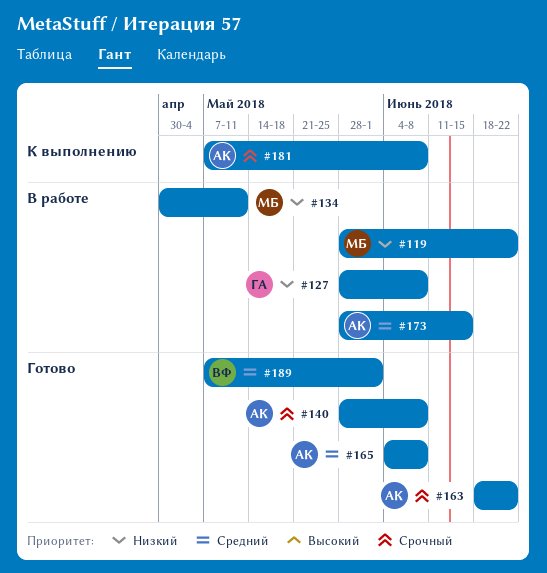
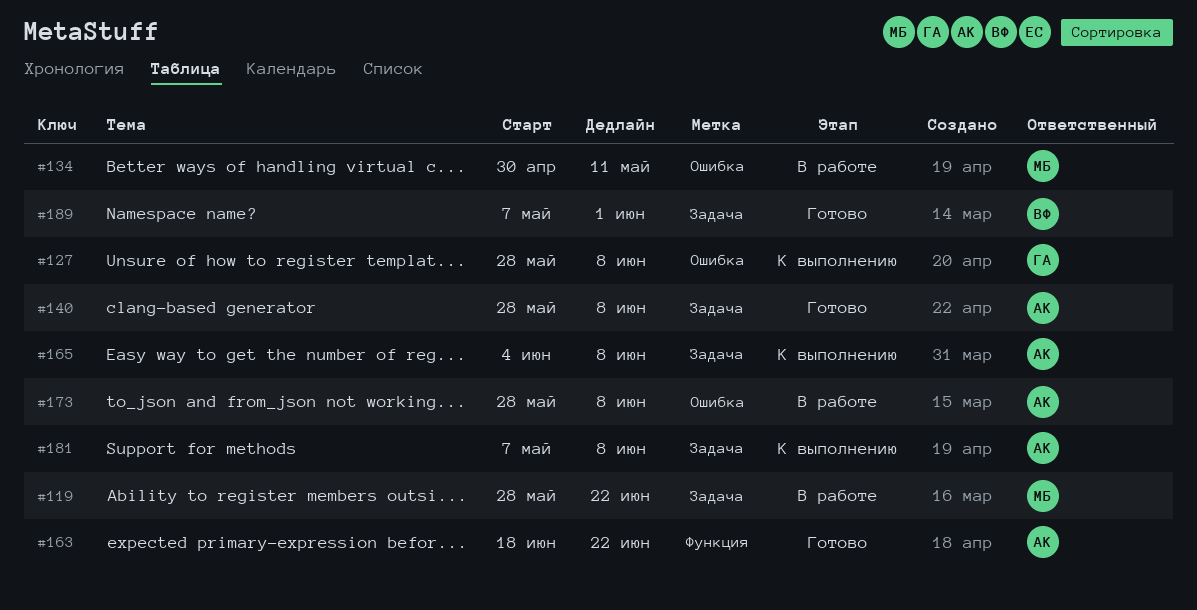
#127, status: В работе -> К выполнению
#165, status: Готово -> К выполнению
#173, due: Jun 15 -> Jun 8

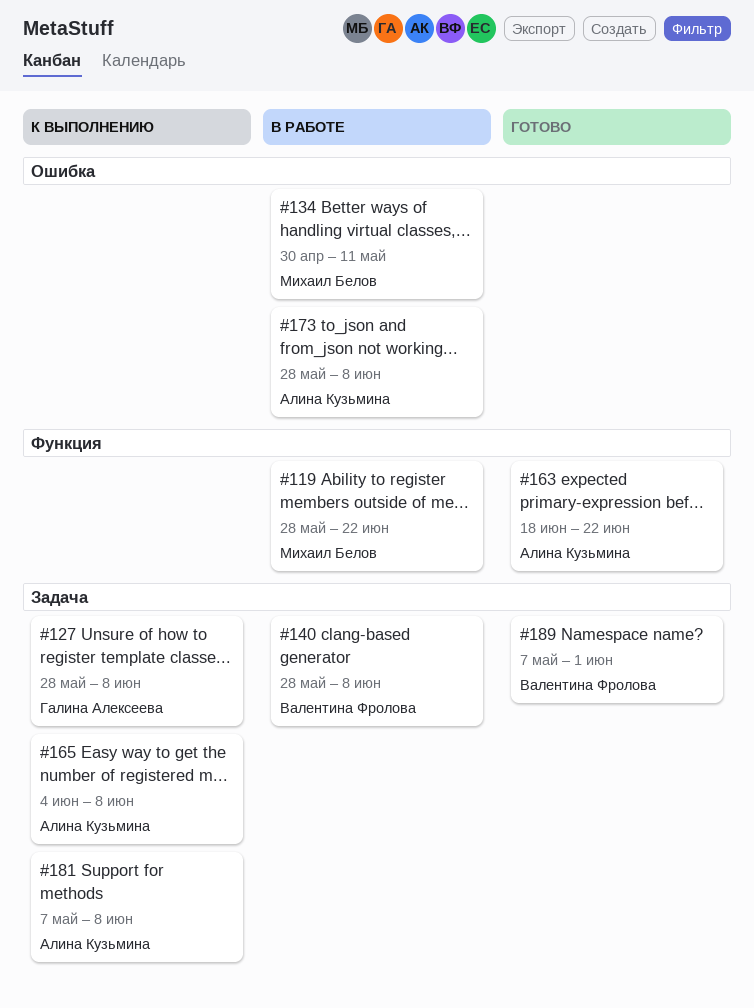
#119, label: Задача -> Функция
#127, label: Ошибка -> Задача
#140, status: Готово -> В работе
#140, owner: Алина Кузьмина -> Валентина Фролова

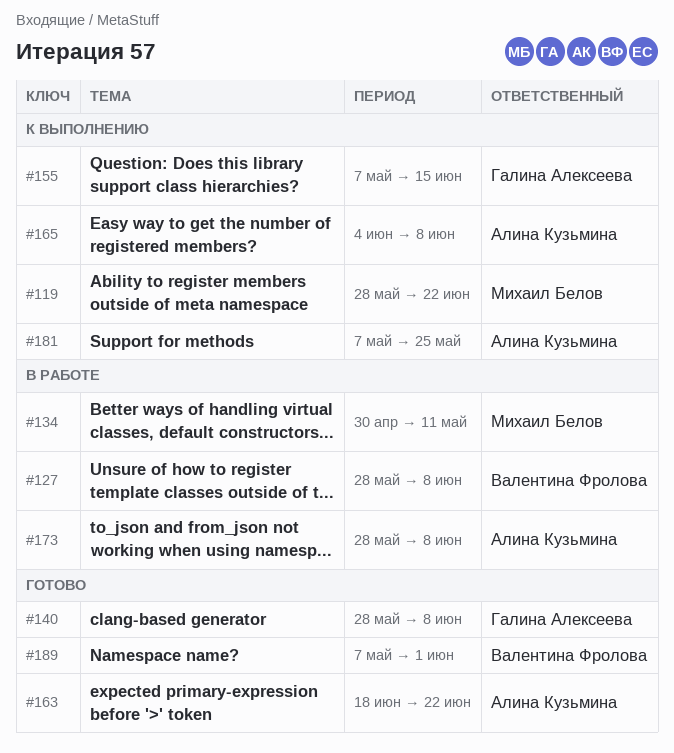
#119, status: В работе -> К выполнению
#127, status: К выполнению -> В работе
#127, owner: Галина Алексеева -> Валентина Фролова
#140, status: В работе -> Готово
#140, owner: Валентина Фролова -> Галина Алексеева
#155: none -> present
#181, due: Jun 8 -> May 25

